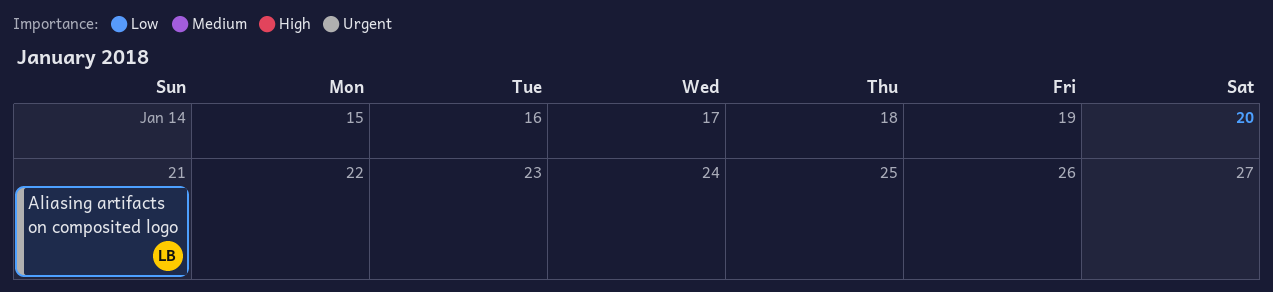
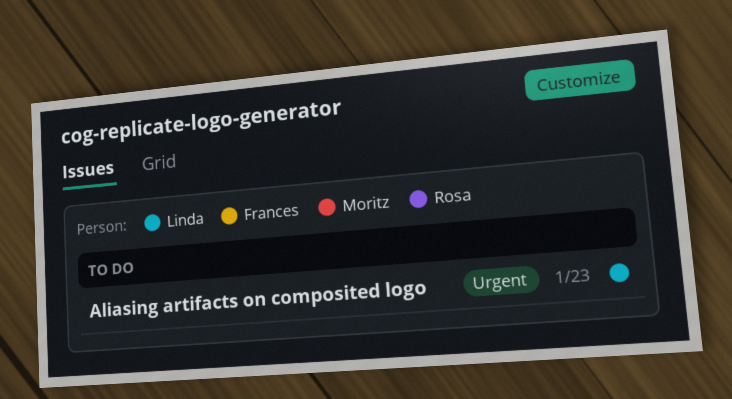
Aliasing artifacts on composited logo, due: Jan 21 -> Jan 23

